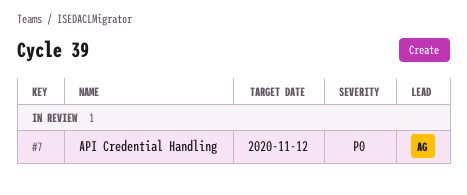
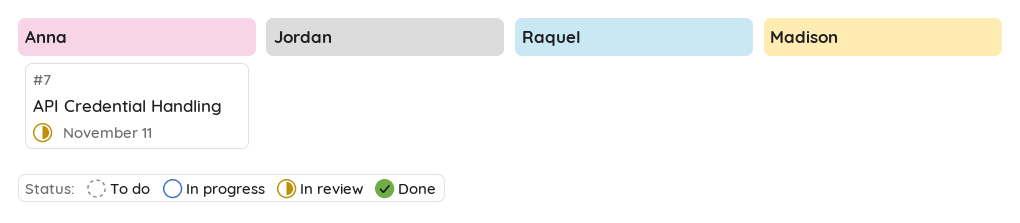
#7, due: Nov 12 -> Nov 11

